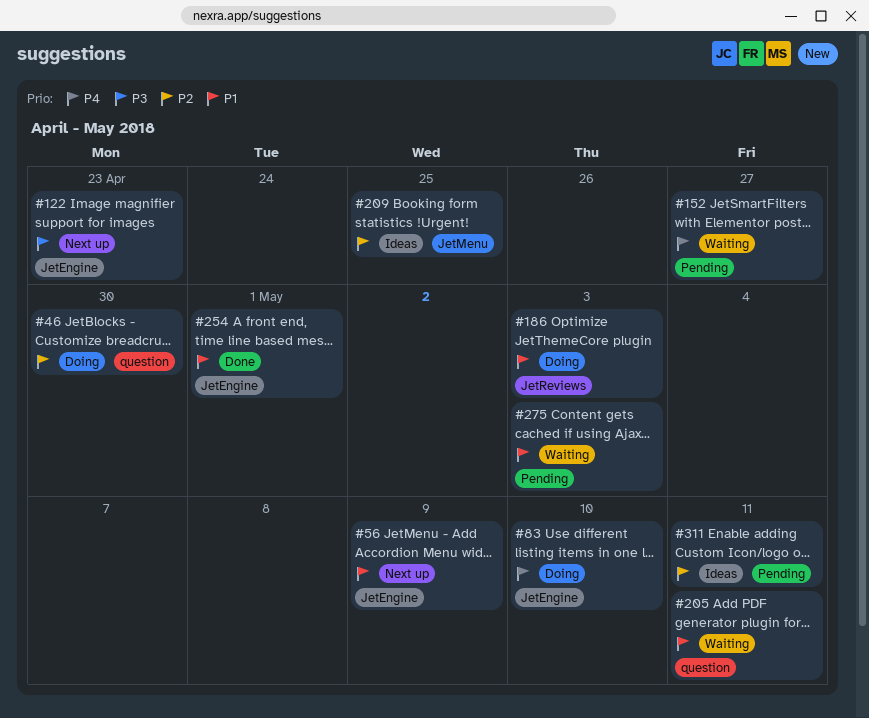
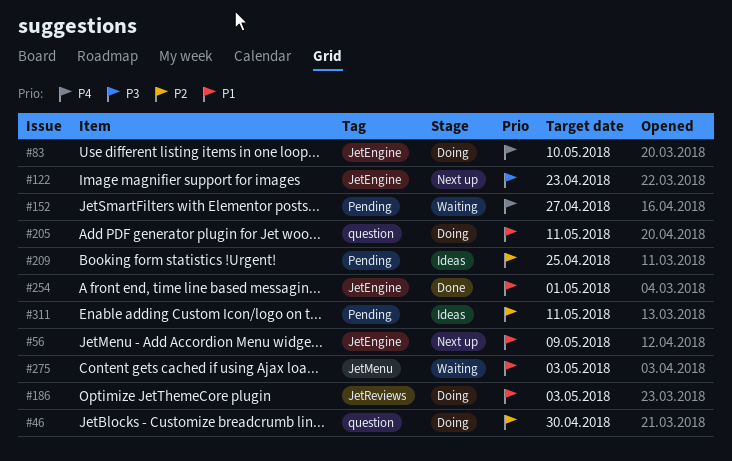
#205, status: Waiting -> Doing
#209, label: JetMenu -> Pending
#275, label: Pending -> JetMenu

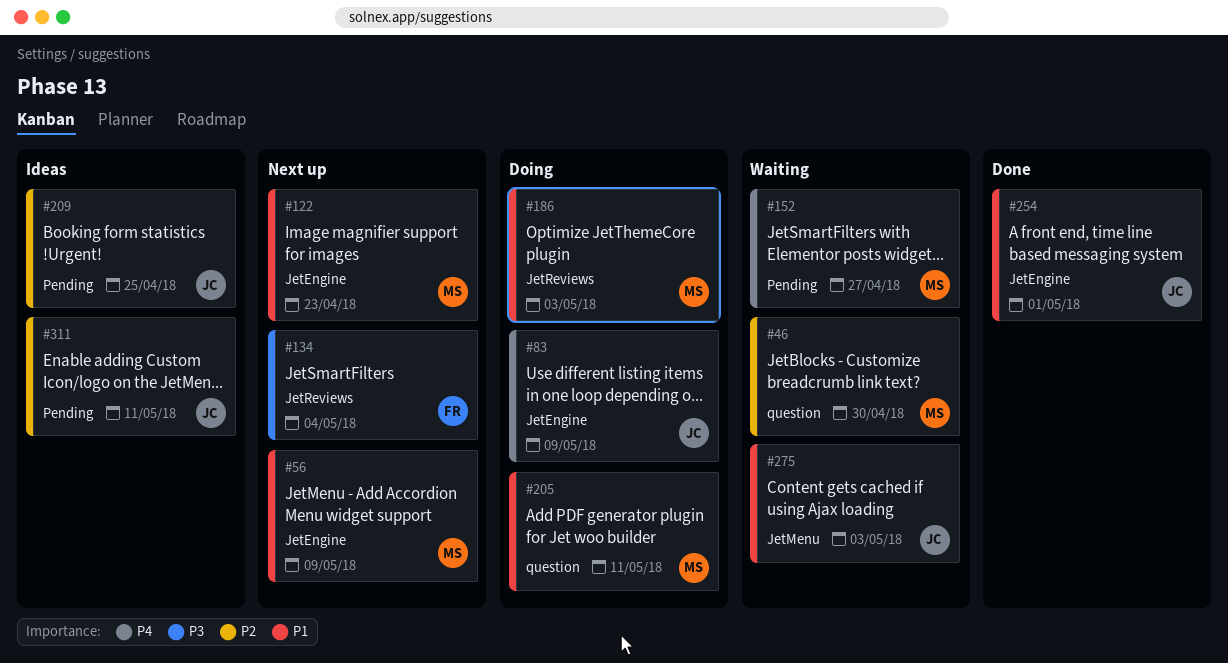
#46, status: Doing -> Waiting
#83, due: May 10 -> May 9
#122, priority: P3 -> P1
#134: none -> present

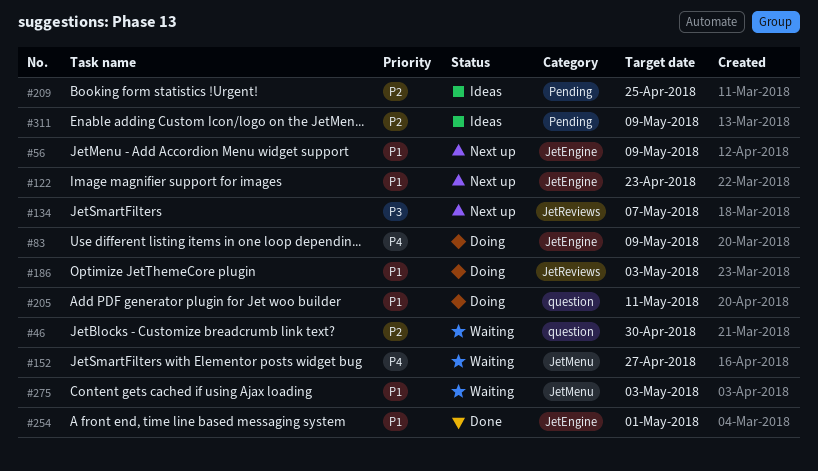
#134, due: May 4 -> May 7
#152, label: Pending -> JetMenu
#311, due: May 11 -> May 9

